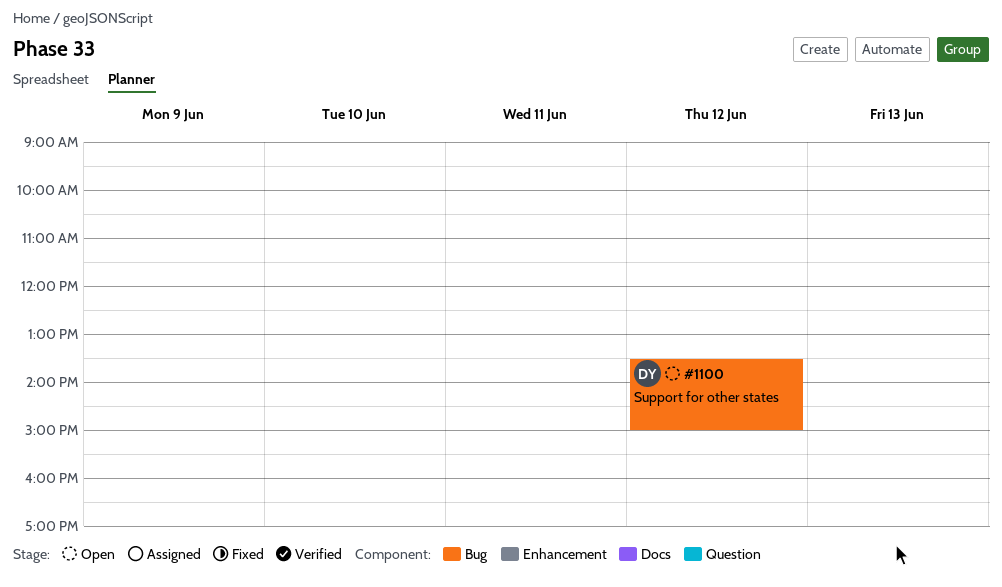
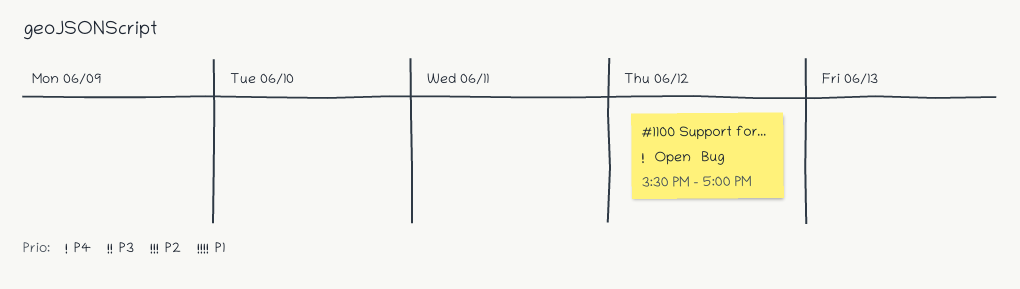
#1100, begins: 13:30 -> 15:30
#1100, ends: 15:00 -> 17:00

